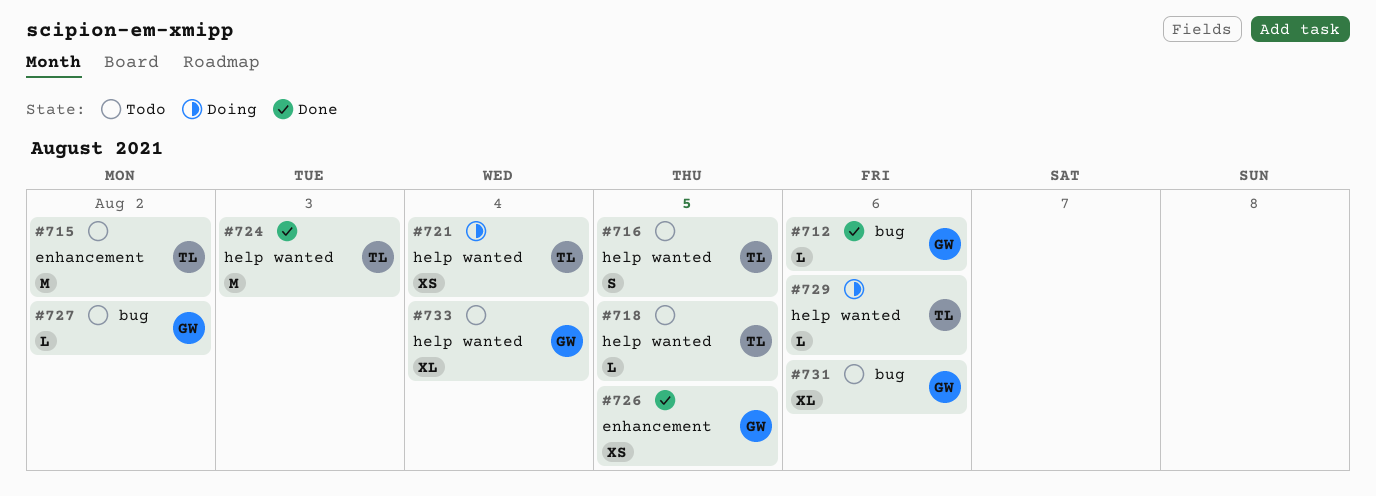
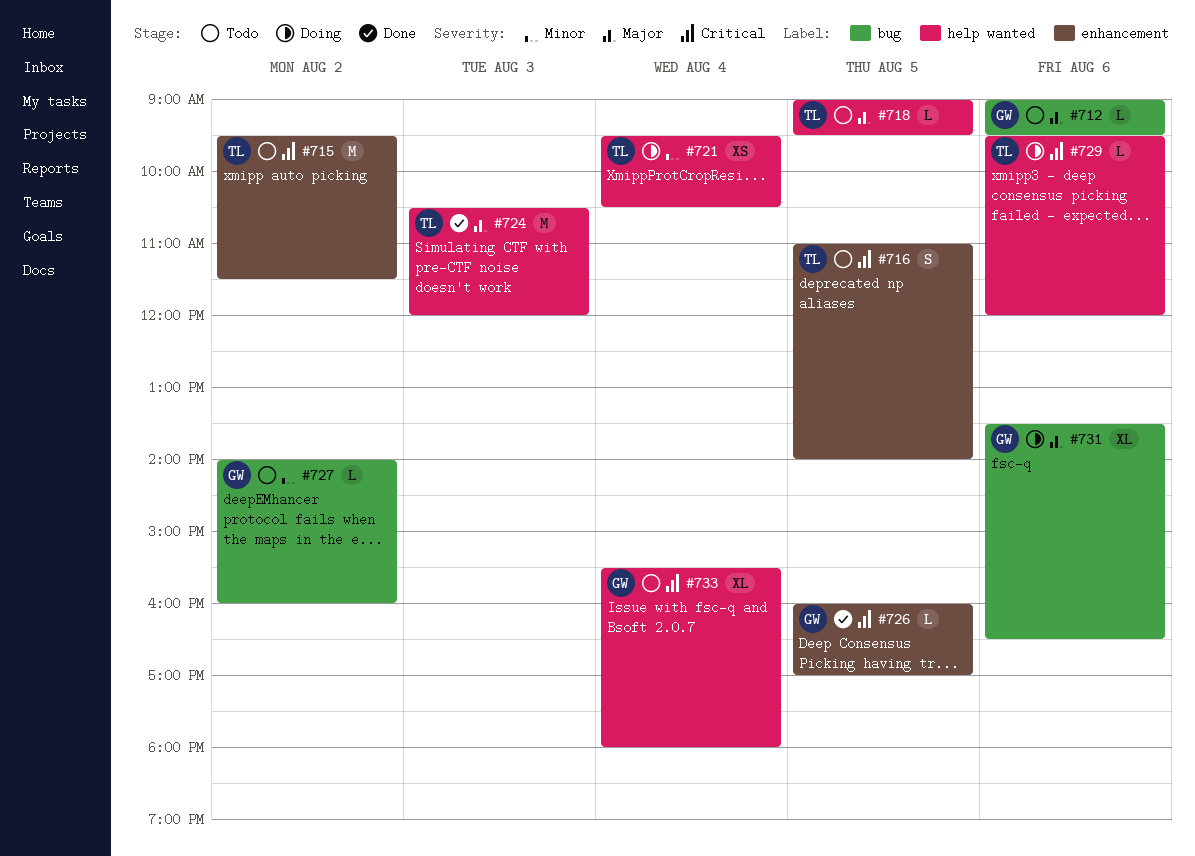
#712, status: Done -> Todo
#716, label: help wanted -> enhancement
#726, estimate: XS -> L
#731, status: Todo -> Doing

